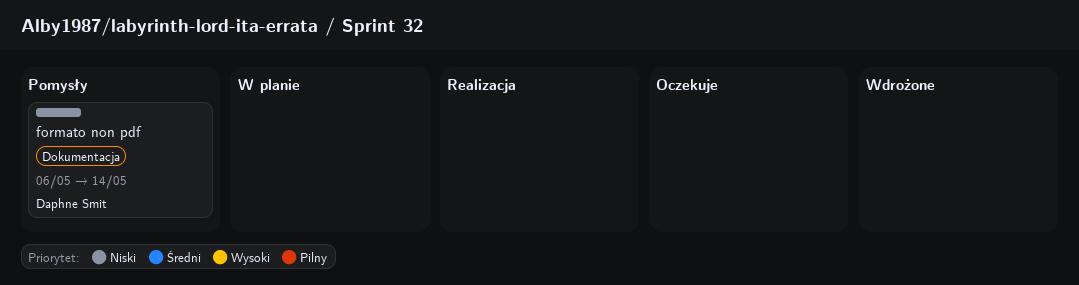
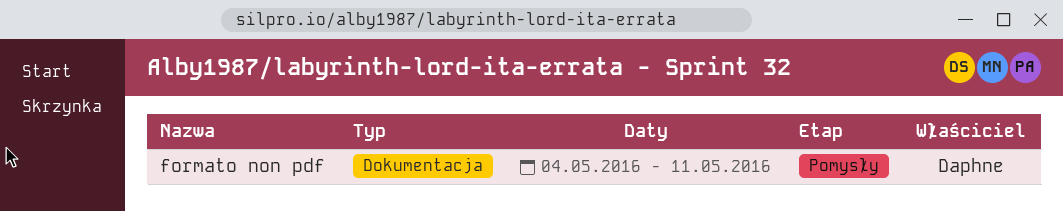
formato non pdf, start: May 6 -> May 4
formato non pdf, due: May 14 -> May 11

